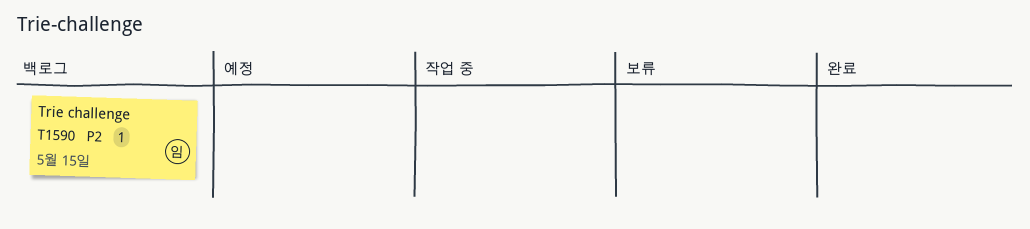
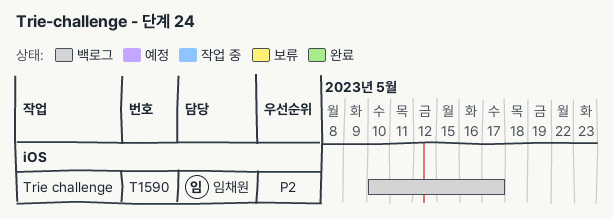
T1590, due: May 15 -> May 17

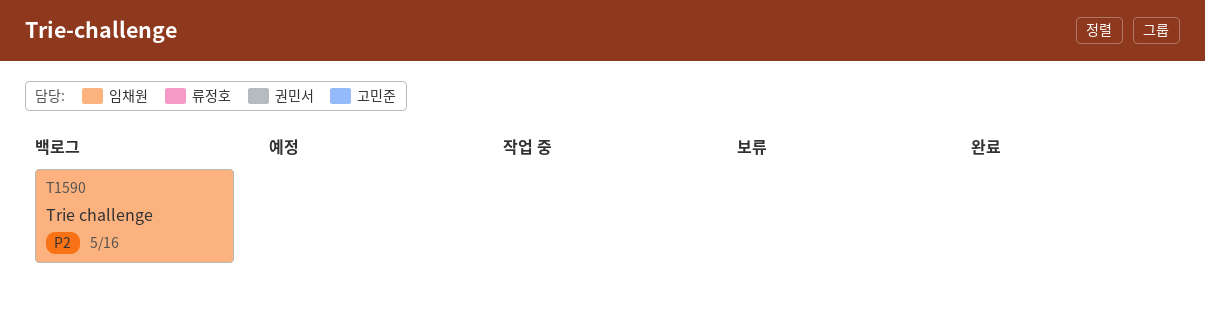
T1590, due: May 17 -> May 16

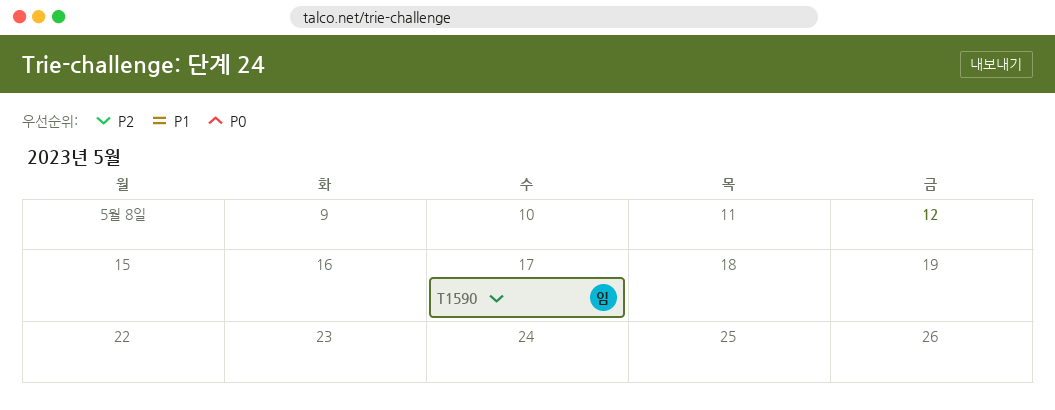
T1590, due: May 16 -> May 17

